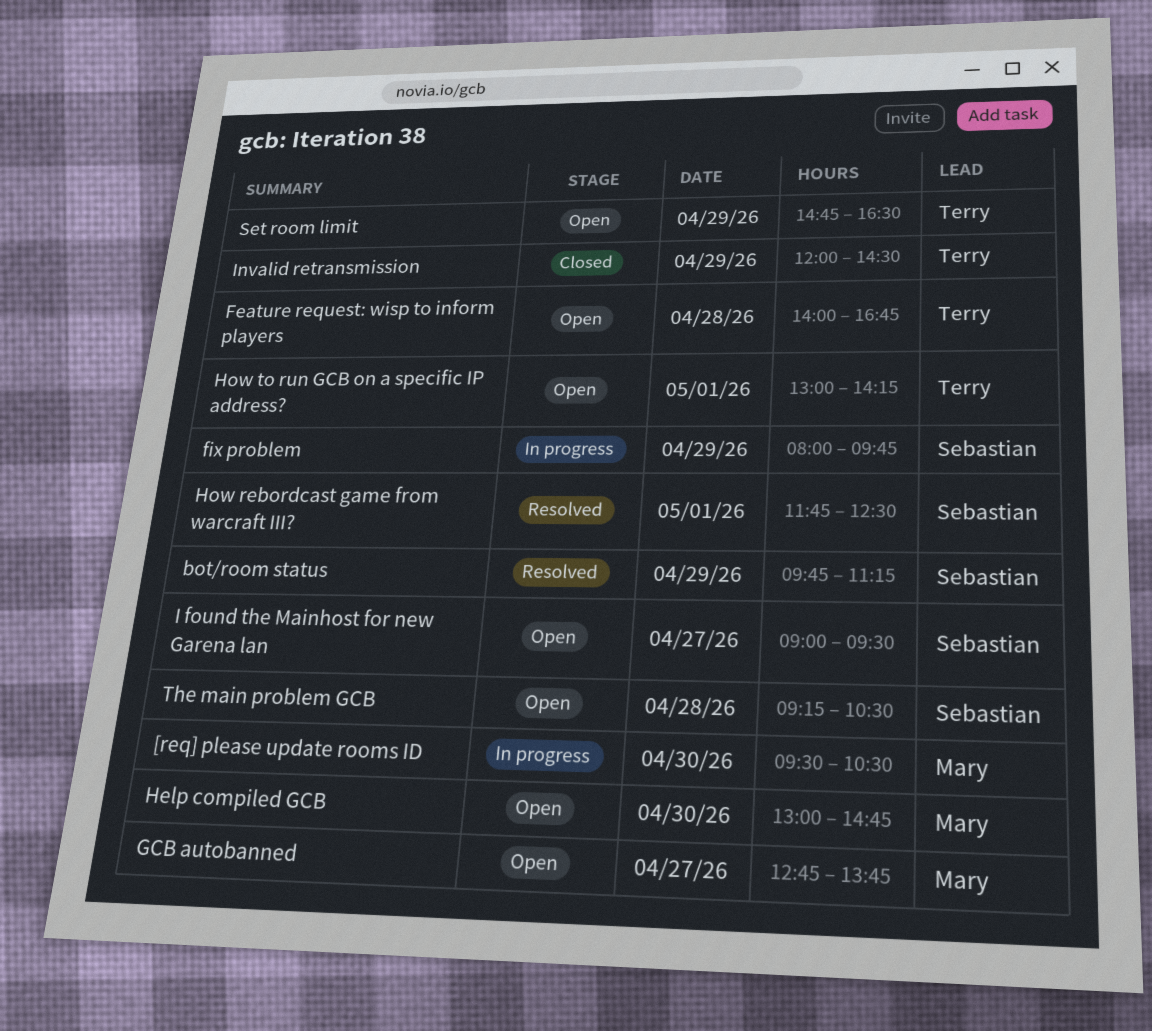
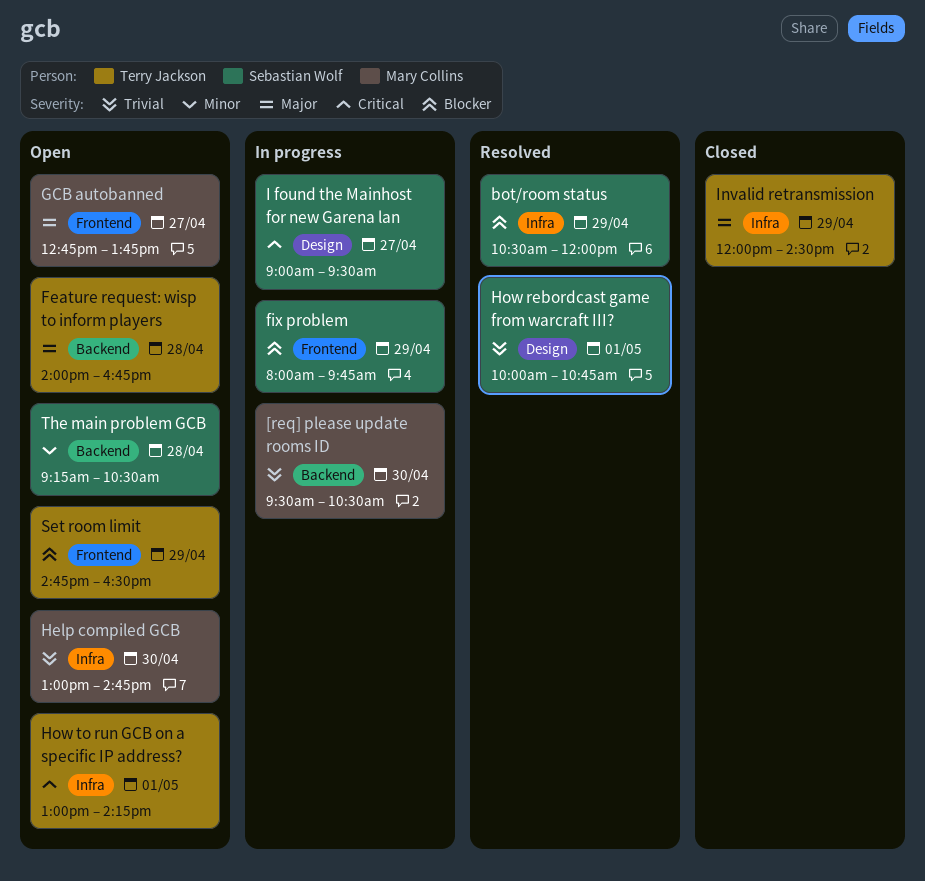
bot/room status, begins: 09:45 -> 10:30
bot/room status, ends: 11:15 -> 12:00
How rebordcast game from warcraft III?, begins: 11:45 -> 10:00
How rebordcast game from warcraft III?, ends: 12:30 -> 10:45
I found the Mainhost for new Garena lan, status: Open -> In progress

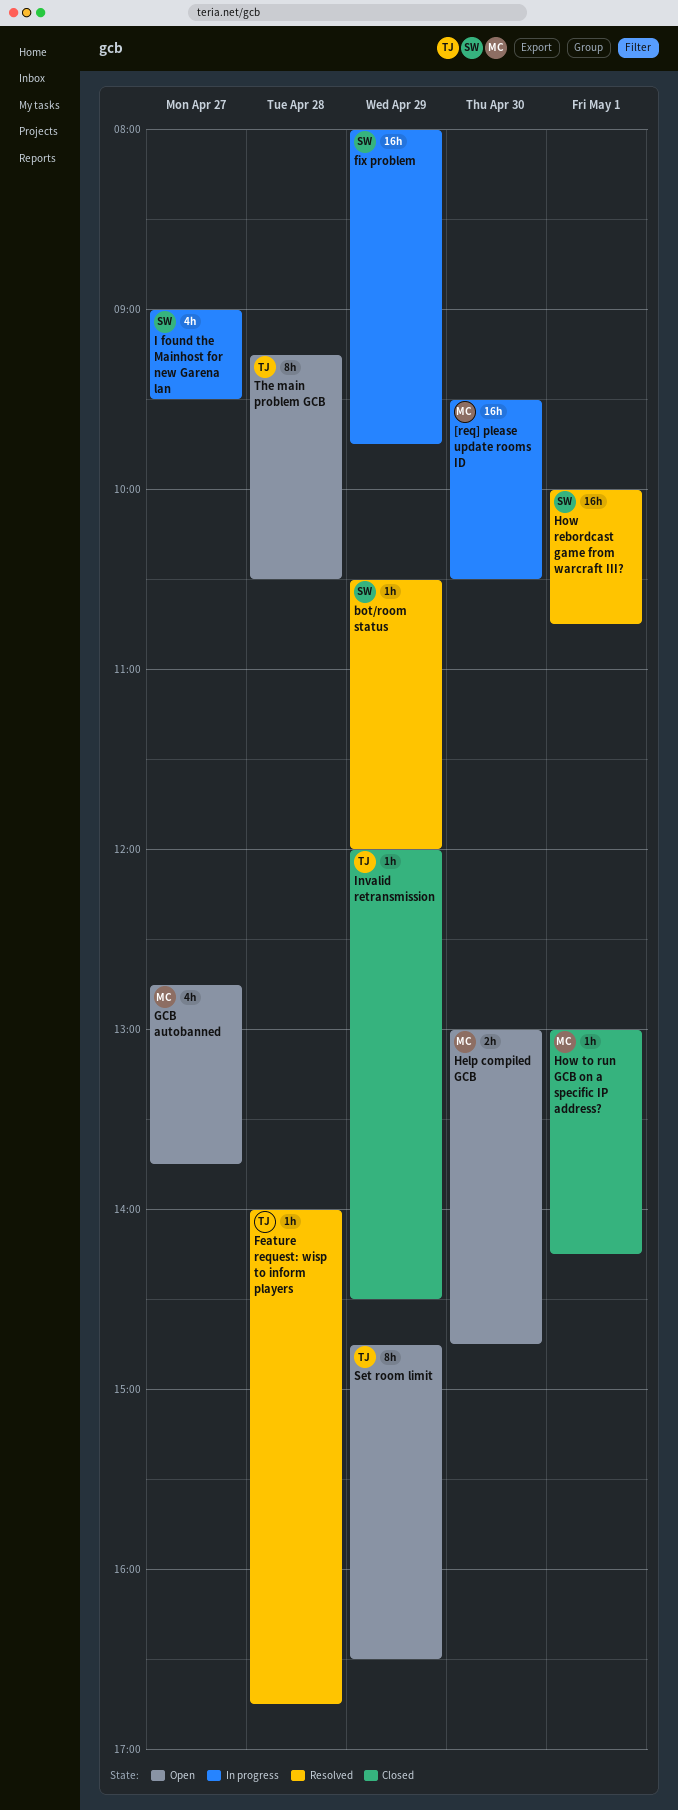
Feature request: wisp to inform players, status: Open -> Resolved
How to run GCB on a specific IP address?, status: Open -> Closed
How to run GCB on a specific IP address?, owner: Terry Jackson -> Mary Collins
The main problem GCB, owner: Sebastian Wolf -> Terry Jackson

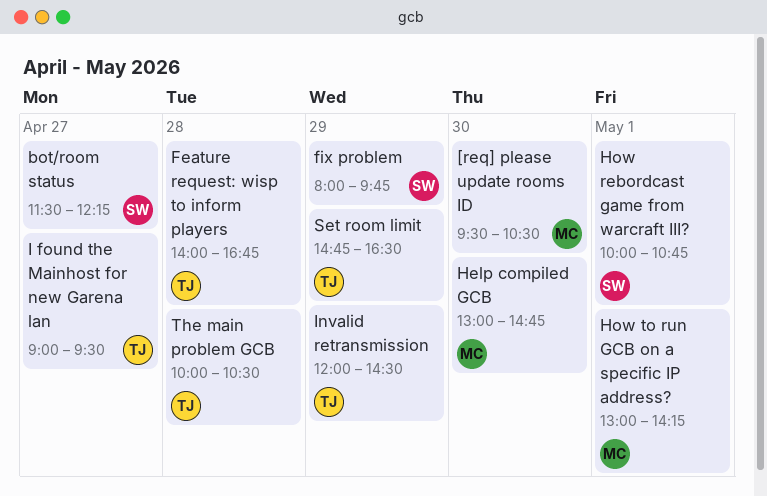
bot/room status, day: Apr 29 -> Apr 27
bot/room status, begins: 10:30 -> 11:30
bot/room status, ends: 12:00 -> 12:15
GCB autobanned: present -> none
I found the Mainhost for new Garena lan, owner: SW -> TJ
The main problem GCB, begins: 09:15 -> 10:00

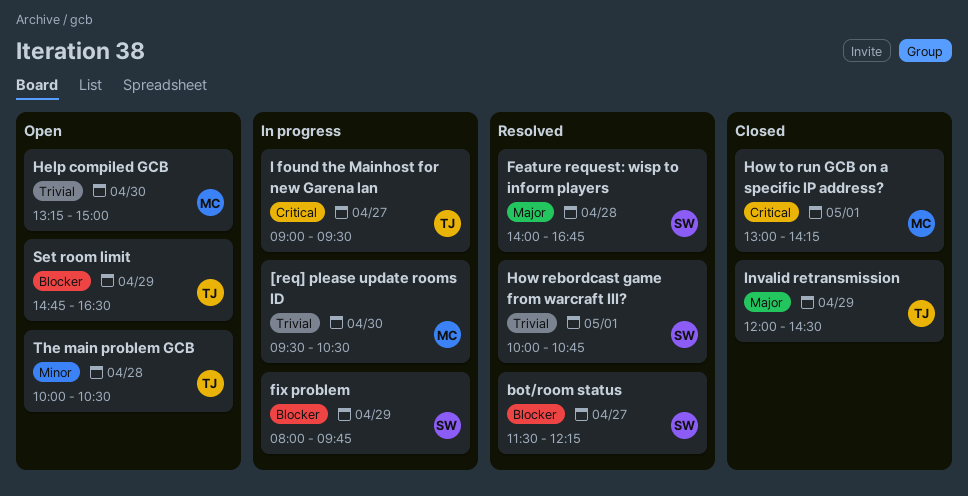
Feature request: wisp to inform players, owner: TJ -> SW
Help compiled GCB, begins: 13:00 -> 13:15
Help compiled GCB, ends: 14:45 -> 15:00

